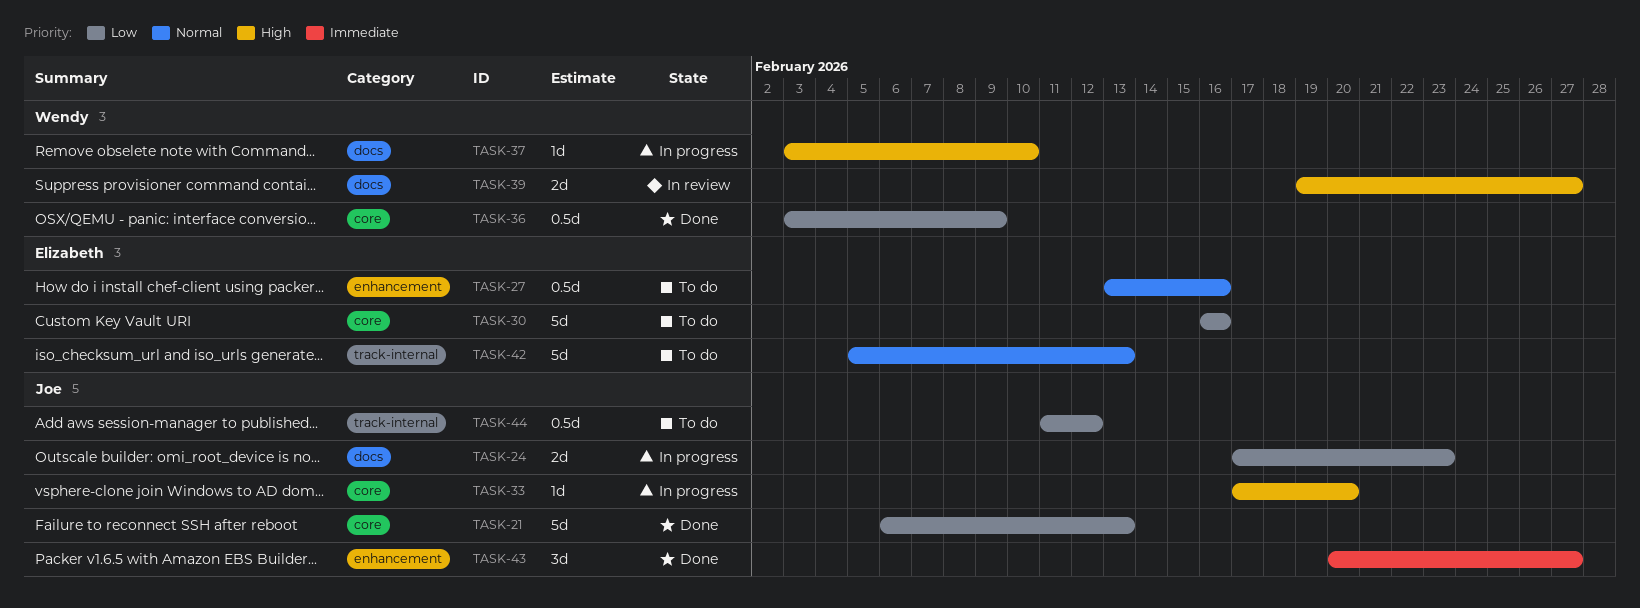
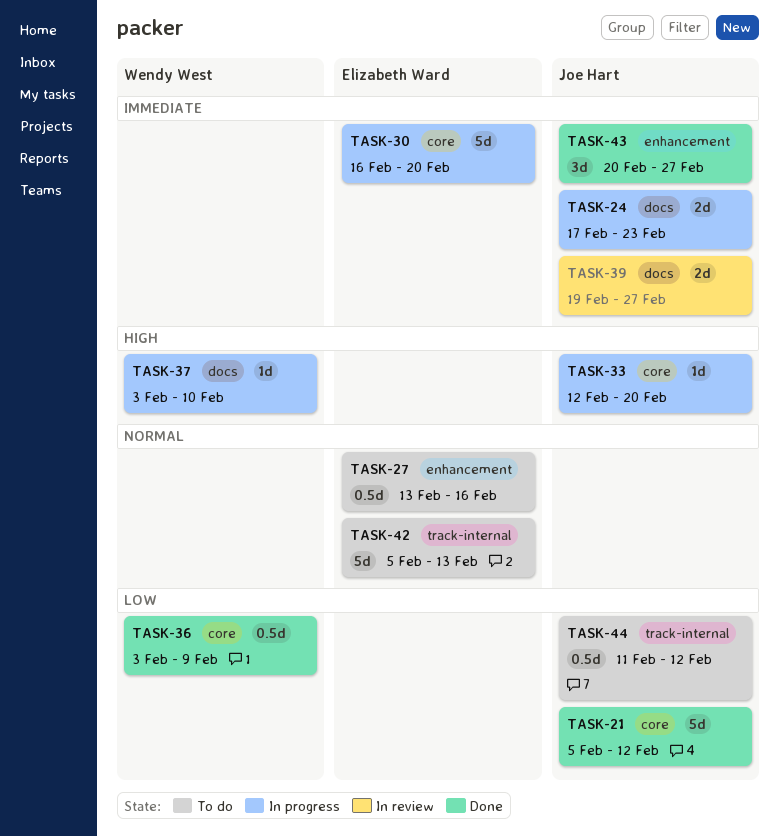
TASK-21, start: Feb 6 -> Feb 5
TASK-21, due: Feb 13 -> Feb 12
TASK-24, priority: Low -> Immediate
TASK-30, status: To do -> In progress
TASK-30, priority: Low -> Immediate
TASK-30, due: Feb 16 -> Feb 20
TASK-33, start: Feb 17 -> Feb 12
TASK-39, owner: Wendy West -> Joe Hart
TASK-39, priority: High -> Immediate

